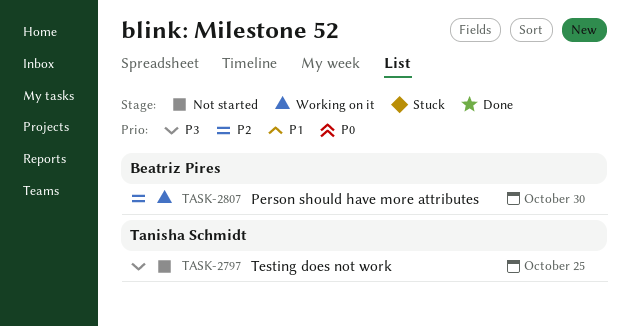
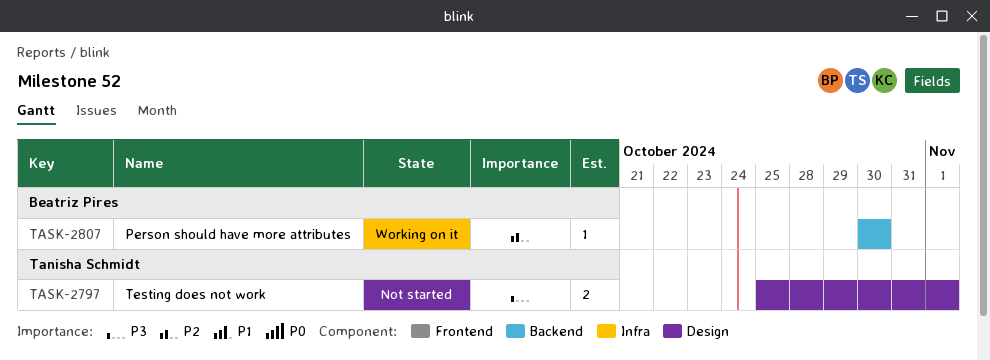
TASK-2797, due: Oct 25 -> Nov 1

